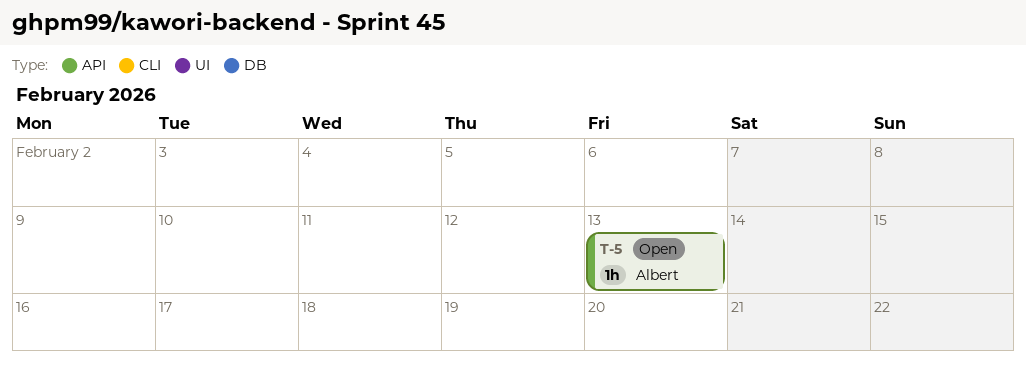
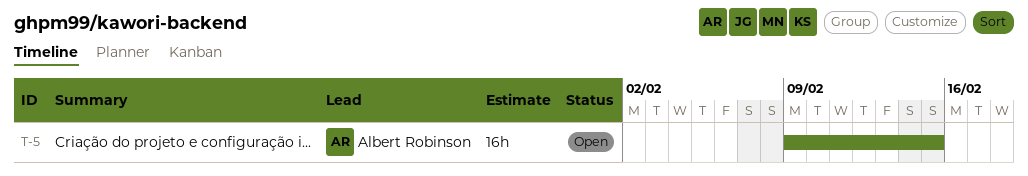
T-5, estimate: 1h -> 16h
T-5, due: Feb 13 -> Feb 15

